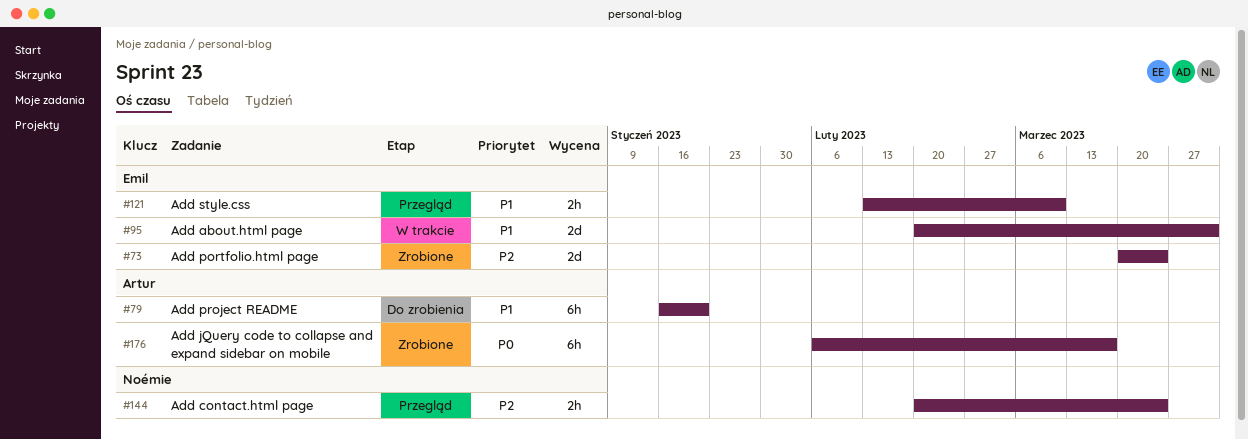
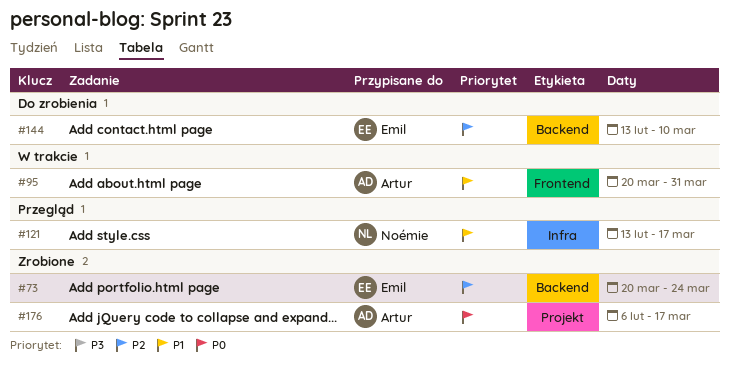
#79: present -> none
#95, owner: Emil -> Artur
#95, start: Feb 20 -> Mar 20
#121, owner: Emil -> Noémie
#121, due: Mar 10 -> Mar 17
#144, status: Przegląd -> Do zrobienia
#144, owner: Noémie -> Emil
#144, start: Feb 20 -> Feb 13
#144, due: Mar 24 -> Mar 10

